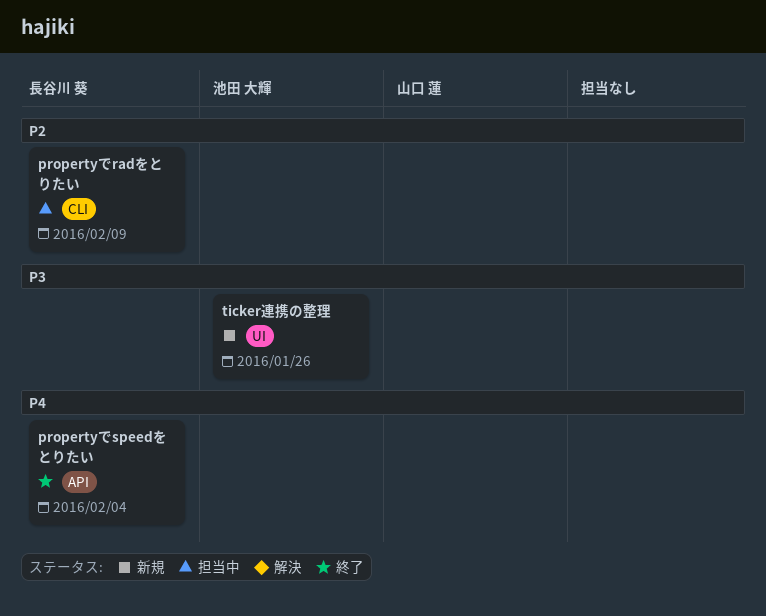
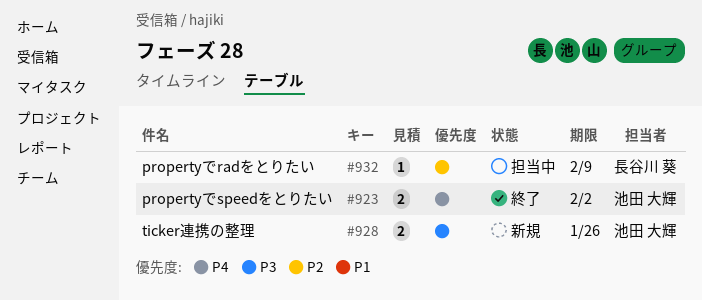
propertyでspeedをとりたい, owner: 長谷川 葵 -> 池田 大輝
propertyでspeedをとりたい, due: Feb 4 -> Feb 2

